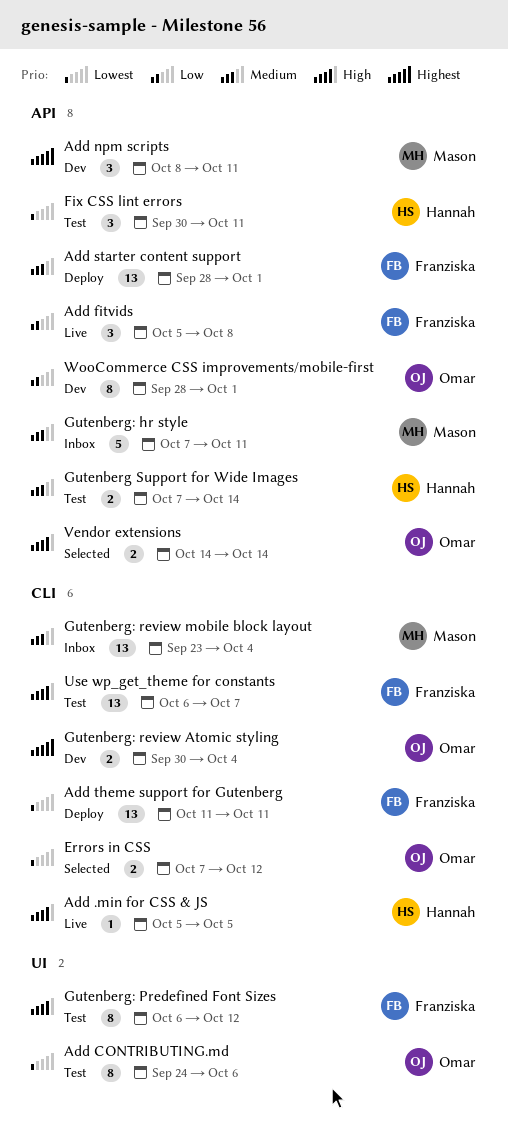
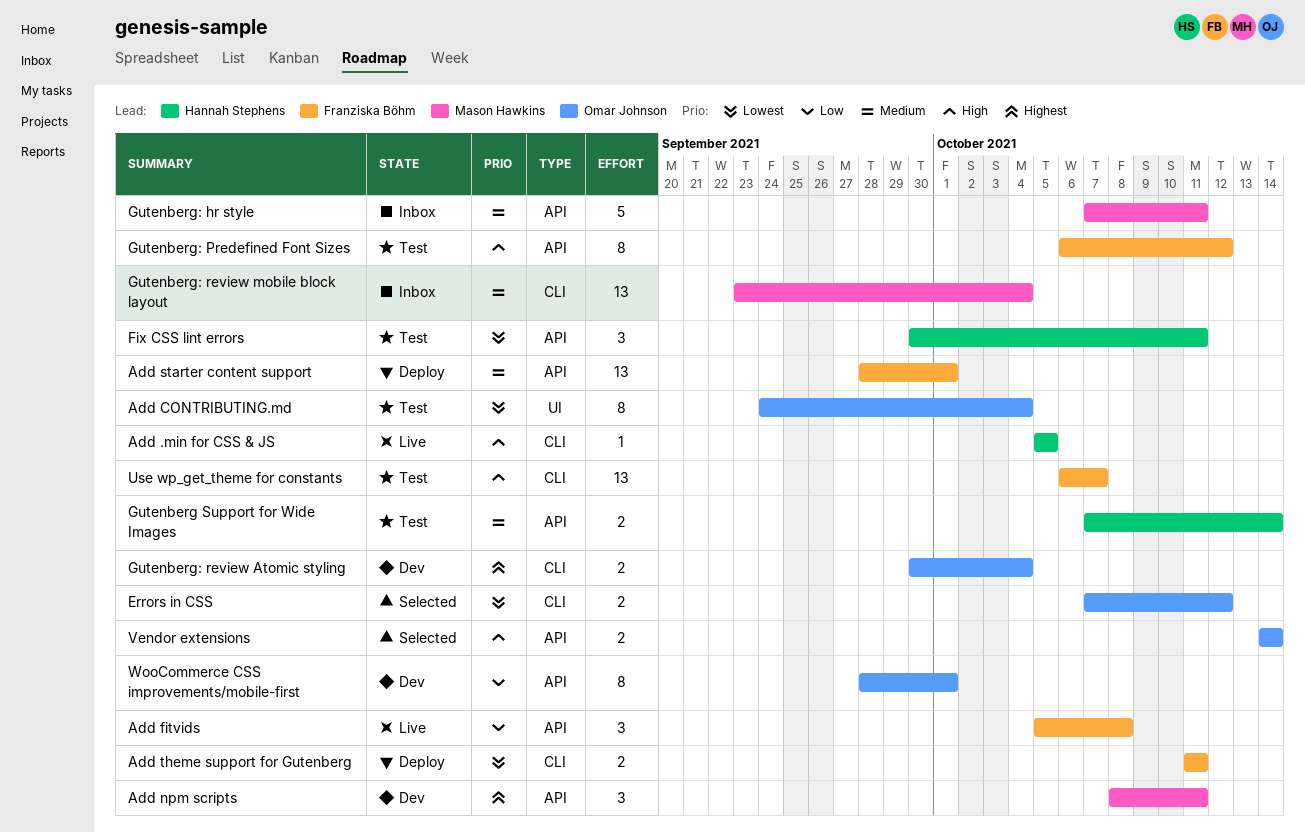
Add CONTRIBUTING.md, due: Oct 6 -> Oct 4
Add theme support for Gutenberg, estimate: 13 -> 2
Gutenberg: Predefined Font Sizes, label: UI -> API

